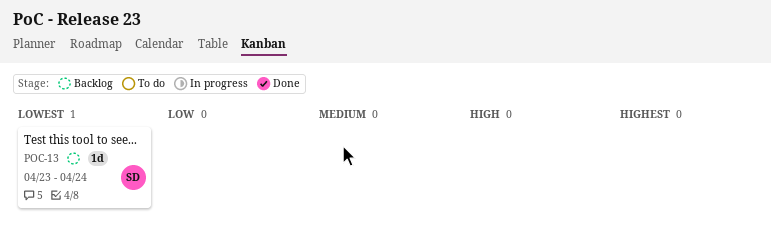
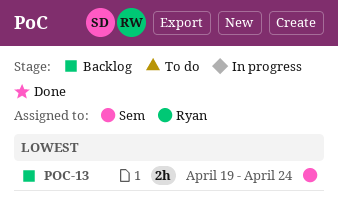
POC-13, estimate: 1d -> 2h
POC-13, start: Apr 23 -> Apr 19

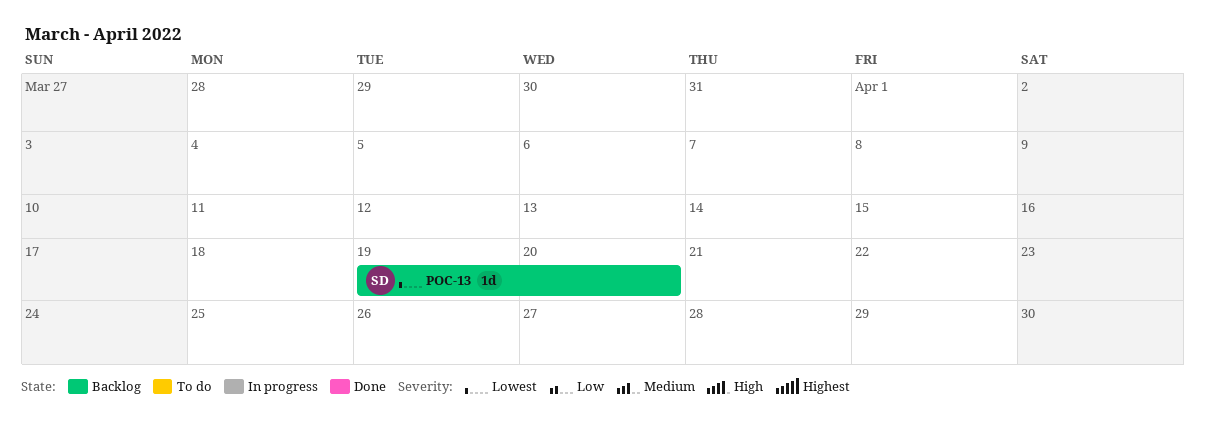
POC-13, estimate: 2h -> 1d
POC-13, due: Apr 24 -> Apr 20

